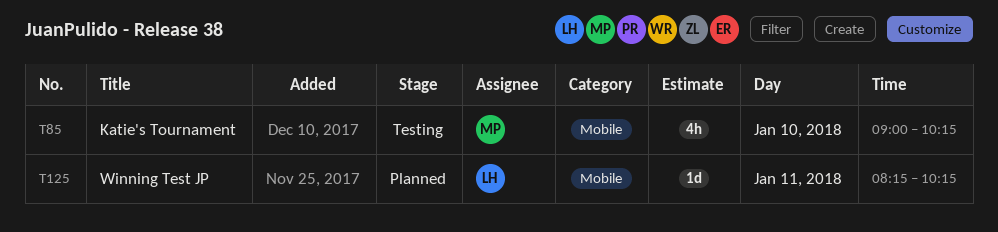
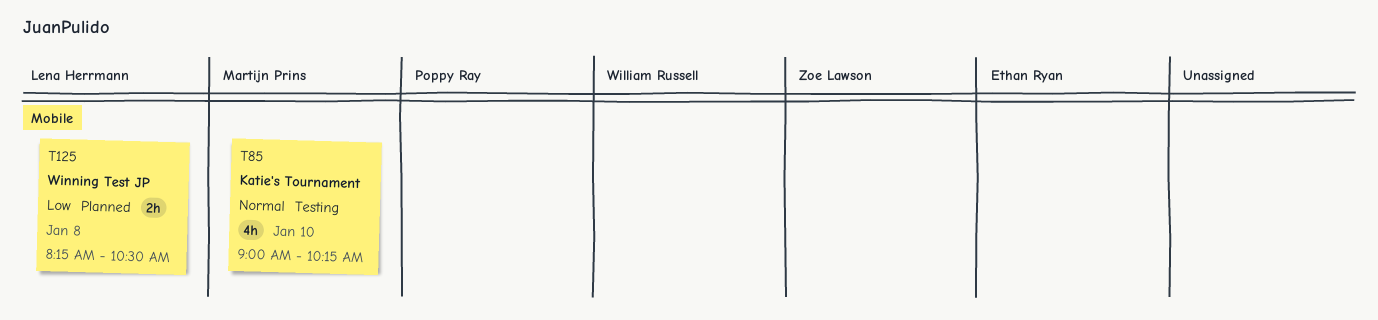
T125, estimate: 1d -> 2h
T125, day: Jan 11 -> Jan 8
T125, ends: 10:15 -> 10:30

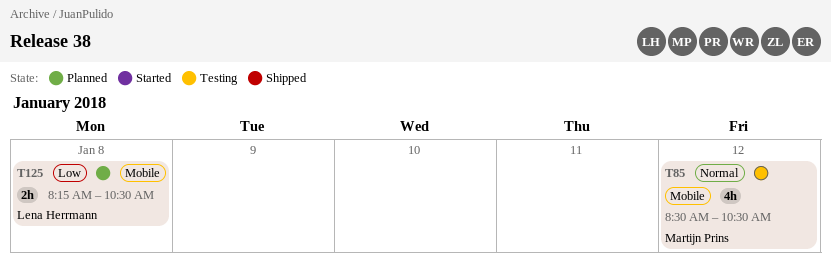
T85, day: Jan 10 -> Jan 12
T85, begins: 09:00 -> 08:30
T85, ends: 10:15 -> 10:30

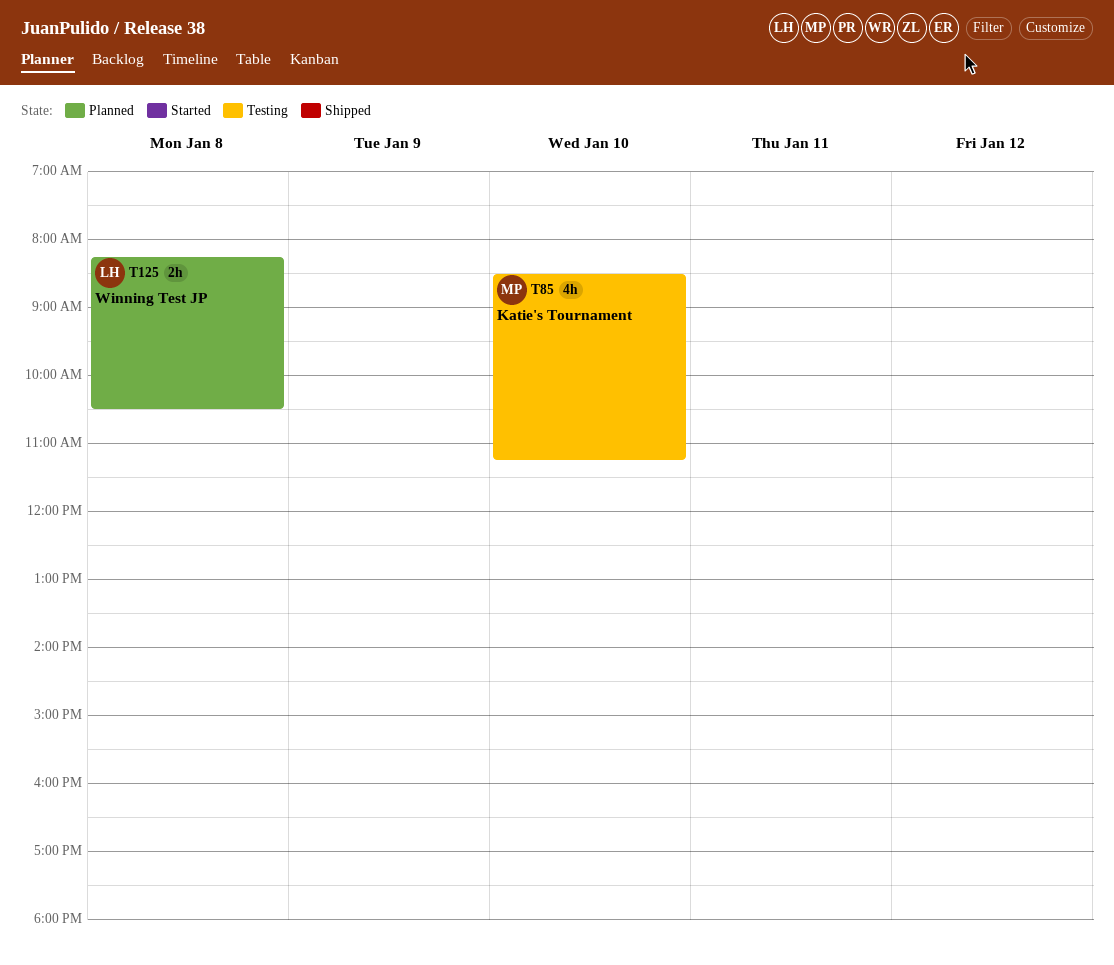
T85, day: Jan 12 -> Jan 10
T85, ends: 10:30 -> 11:15

